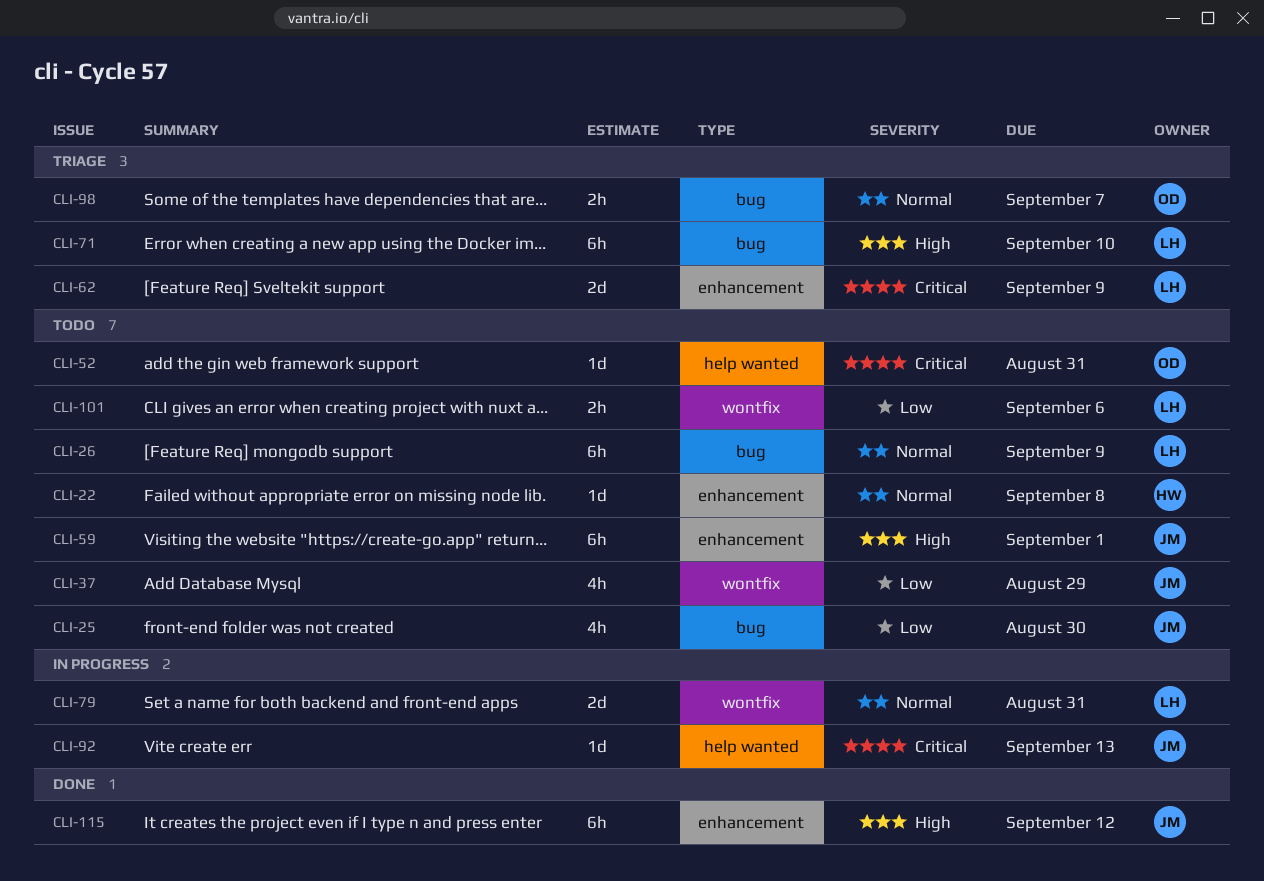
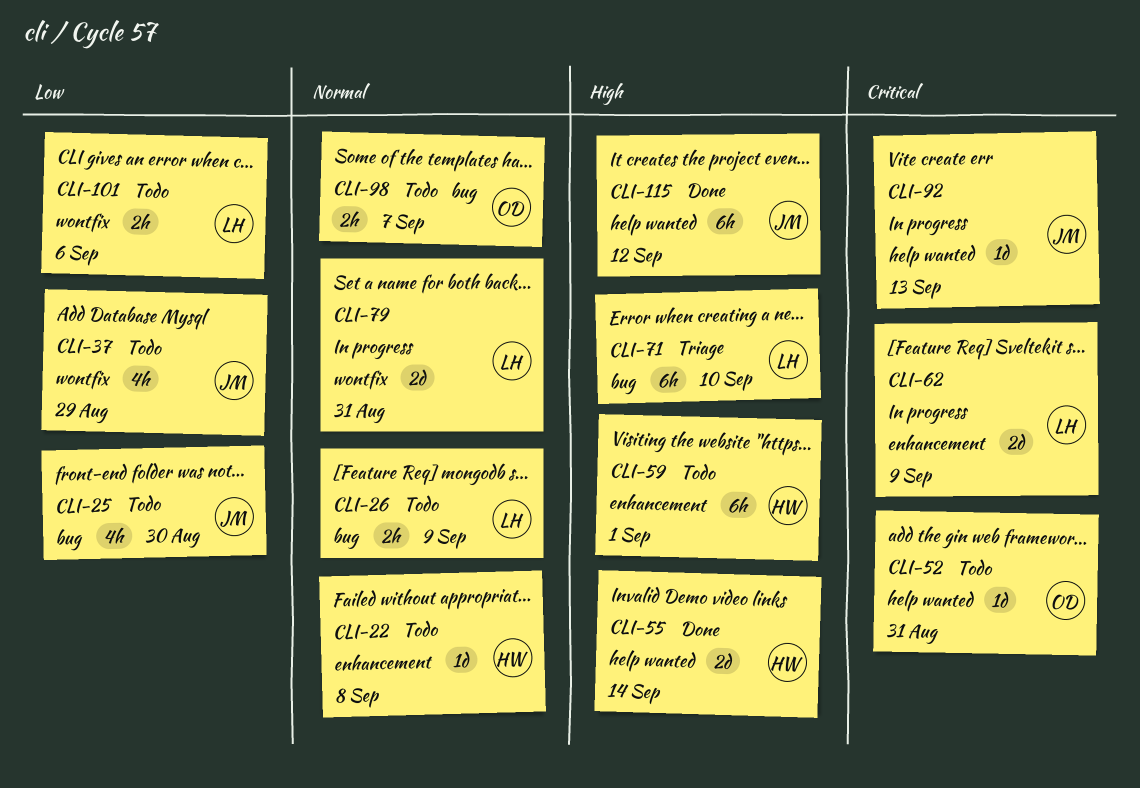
CLI-26, estimate: 6h -> 2h
CLI-55: none -> present
CLI-59, owner: JM -> HW
CLI-62, status: Triage -> In progress
CLI-98, status: Triage -> Todo
CLI-115, label: enhancement -> help wanted

